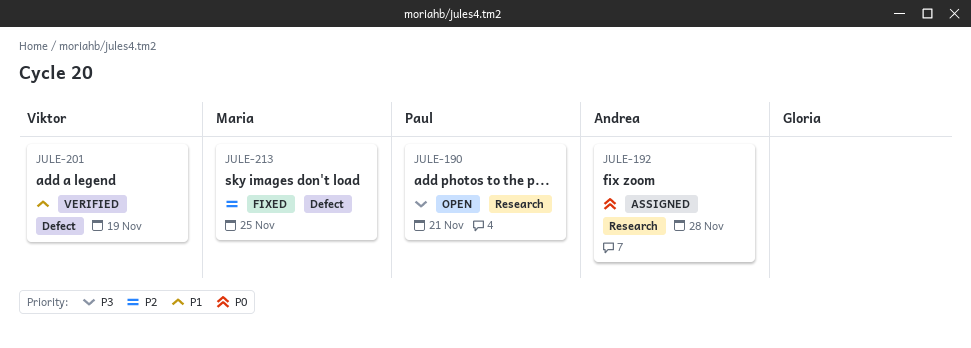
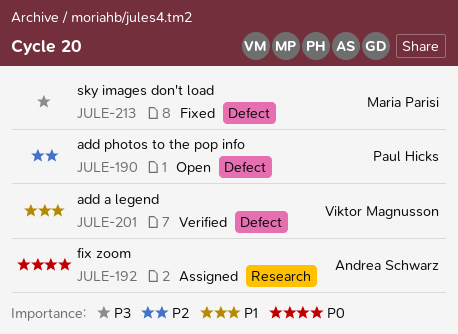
JULE-190, priority: P3 -> P2
JULE-190, label: Research -> Defect
JULE-213, priority: P2 -> P3

